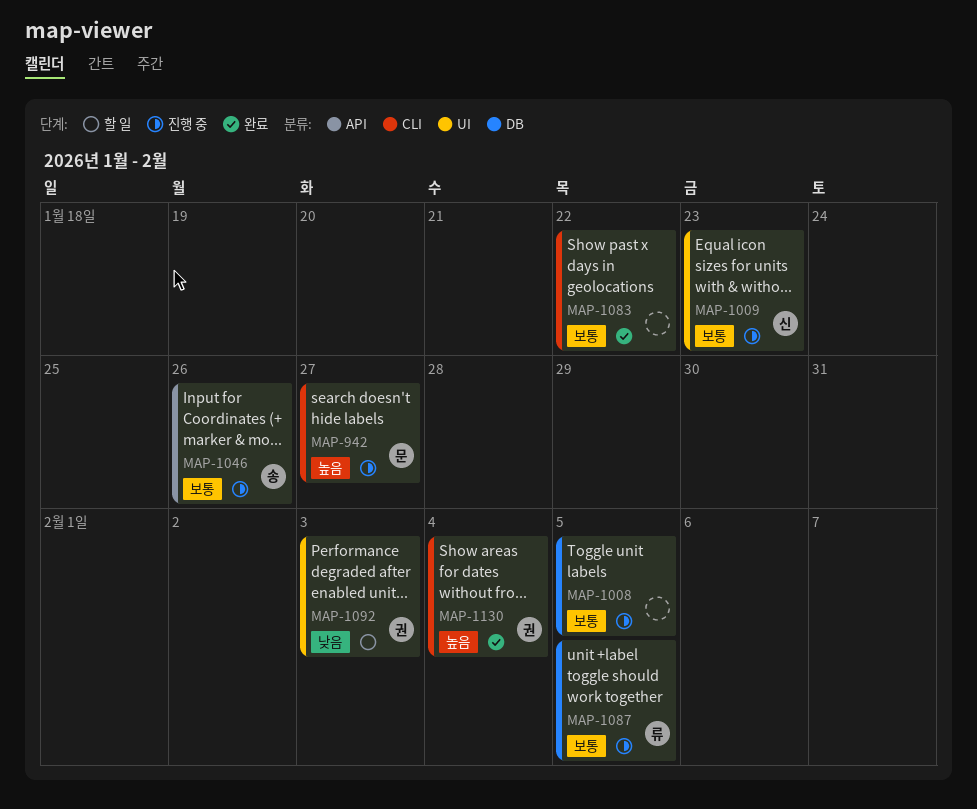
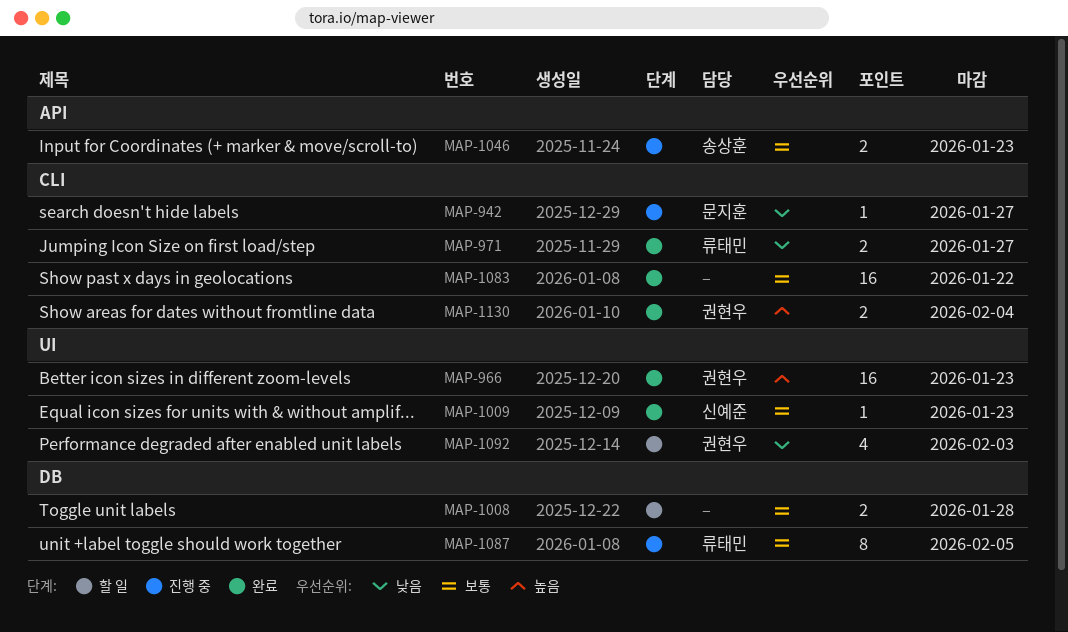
MAP-942, priority: 높음 -> 낮음
MAP-966: none -> present
MAP-971: none -> present
MAP-1008, status: 진행 중 -> 할 일
MAP-1008, due: Feb 5 -> Jan 28
MAP-1009, status: 진행 중 -> 완료
MAP-1046, due: Jan 26 -> Jan 23

